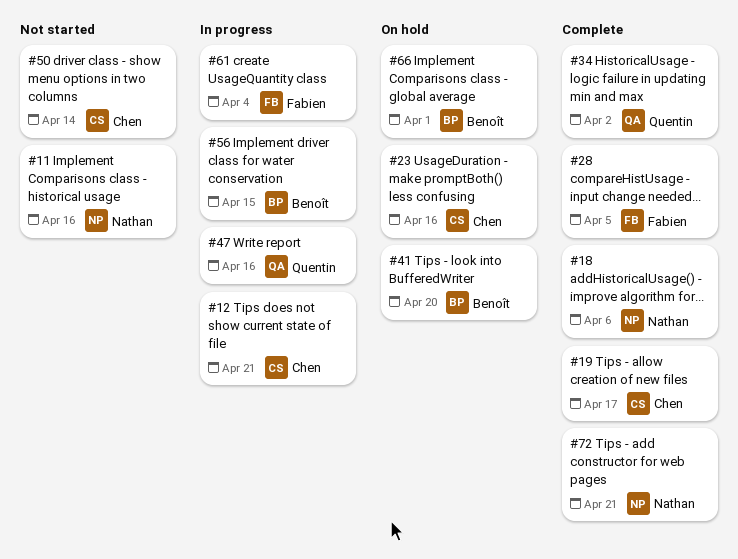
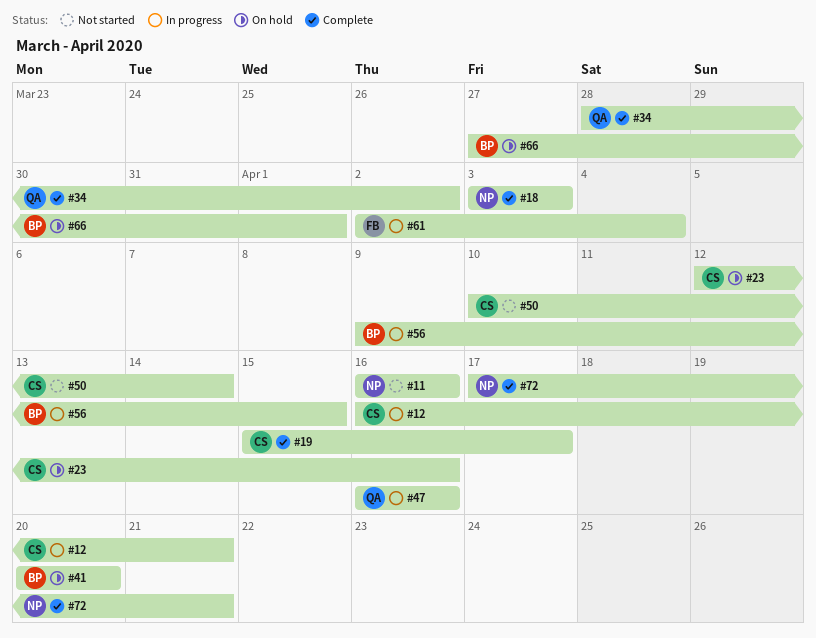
#18, due: Apr 6 -> Apr 3
#28: present -> none

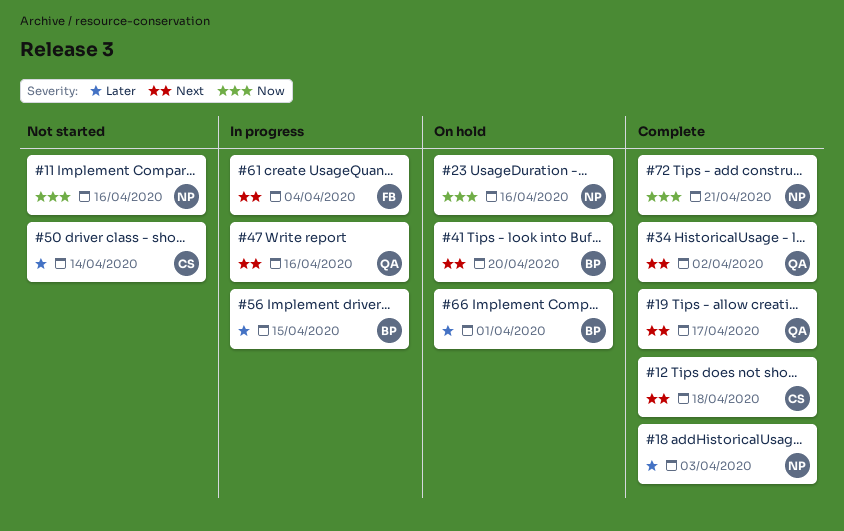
#12, status: In progress -> Complete
#12, due: Apr 21 -> Apr 18
#19, owner: CS -> QA
#23, owner: CS -> NP

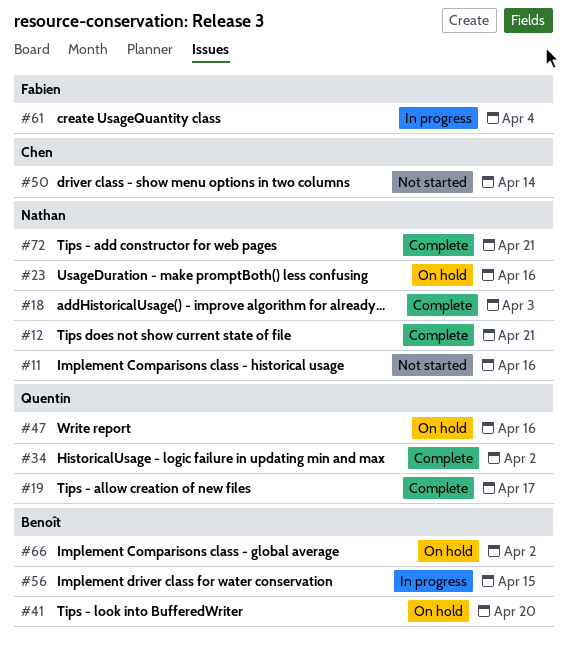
#12, owner: Chen -> Nathan
#12, due: Apr 18 -> Apr 21
#47, status: In progress -> On hold
#66, due: Apr 1 -> Apr 2

